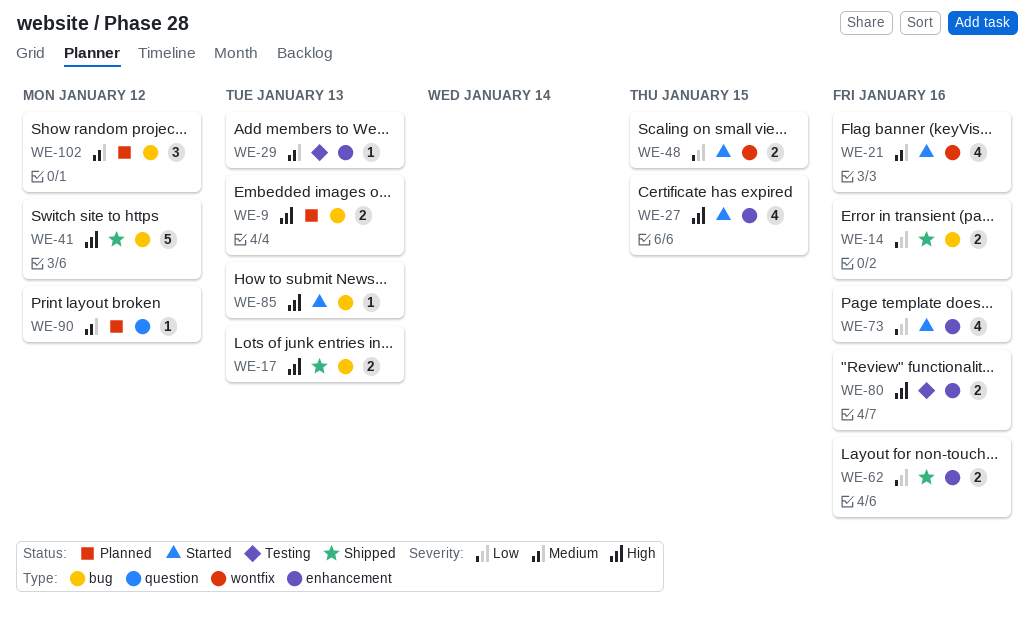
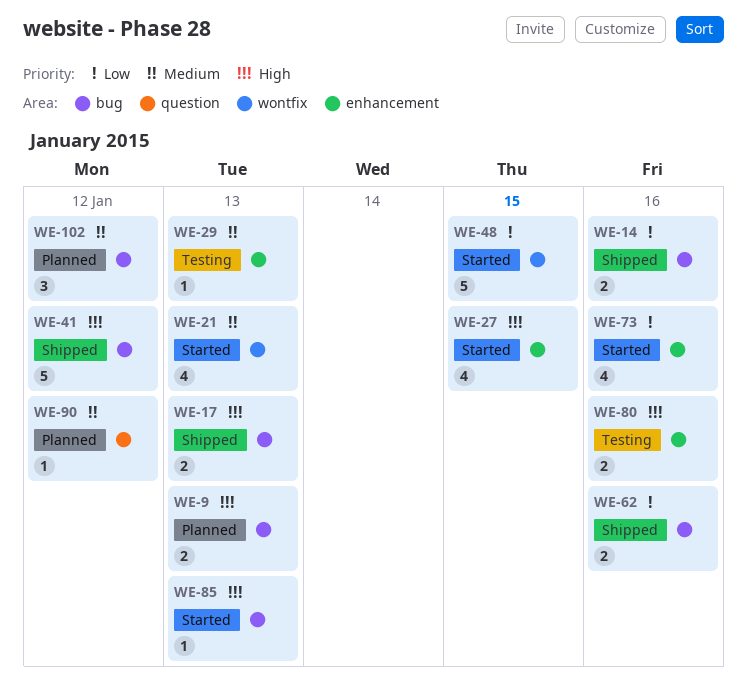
WE-21, due: Jan 16 -> Jan 13
WE-48, estimate: 2 -> 5
WE-62, label: enhancement -> bug

